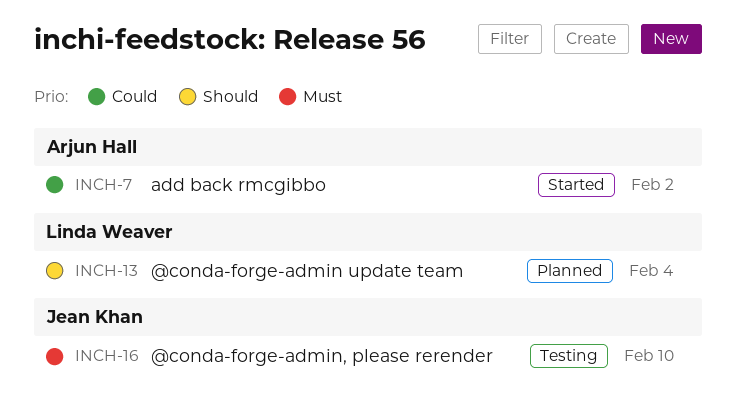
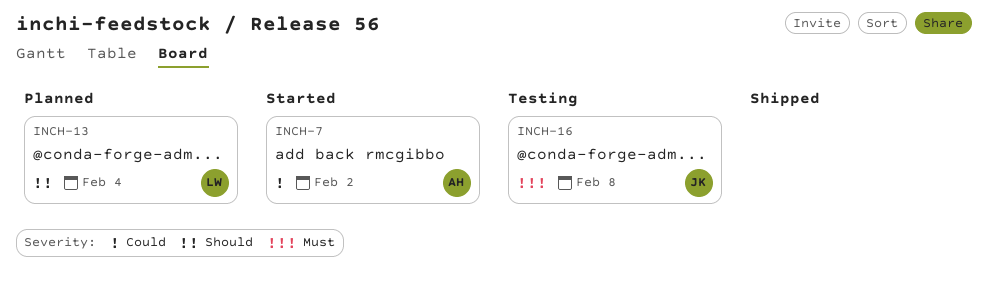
INCH-16, due: Feb 10 -> Feb 8

